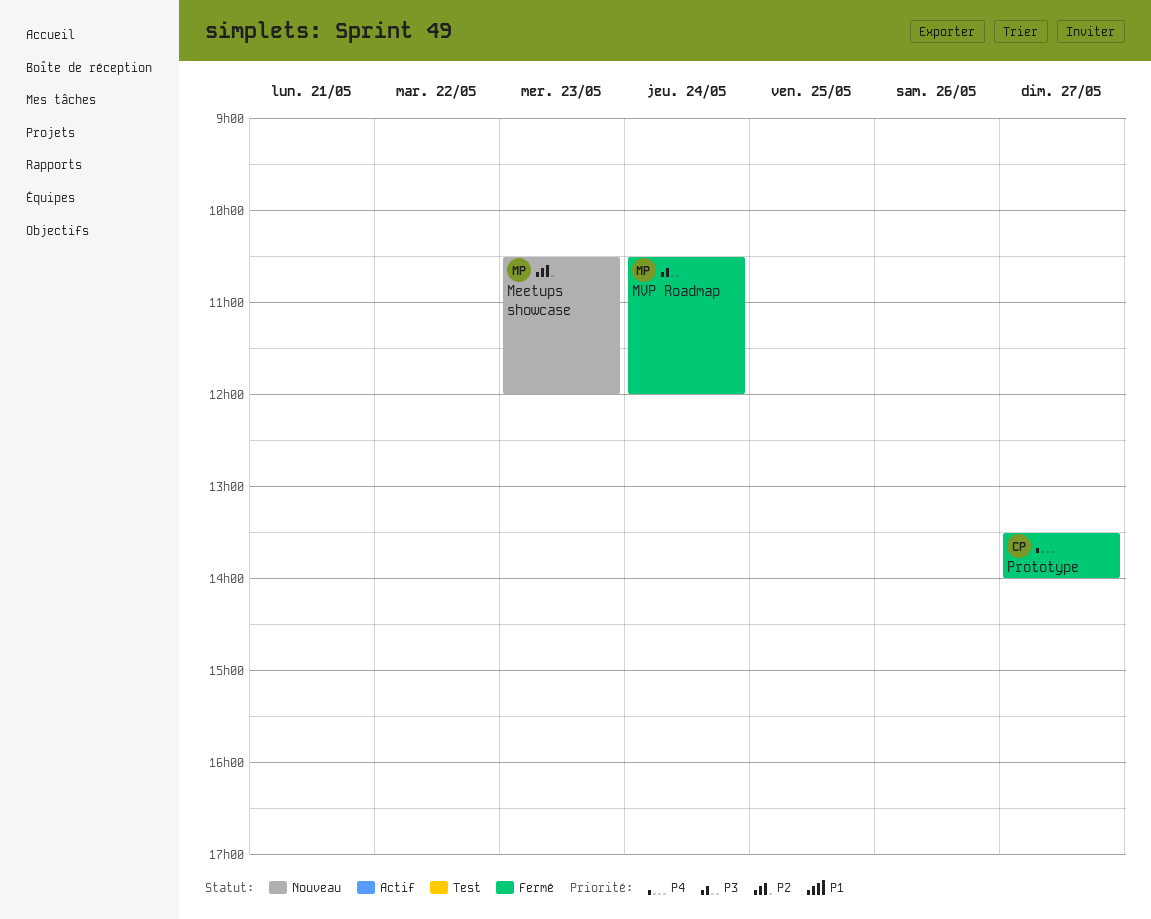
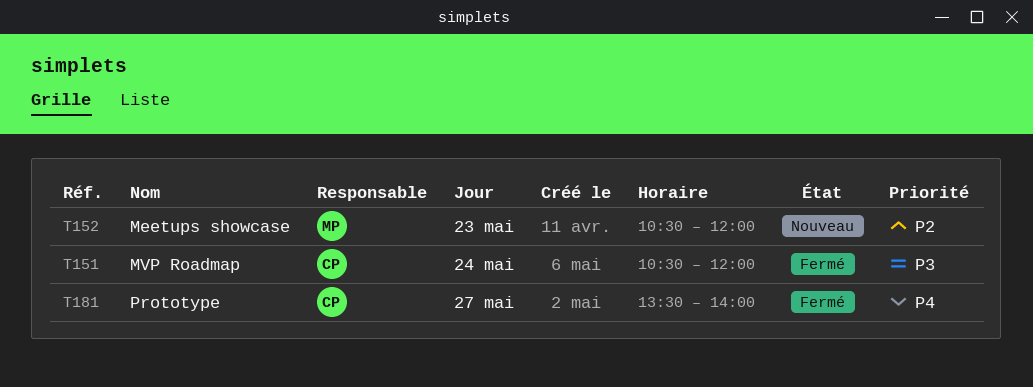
MVP Roadmap, owner: MP -> CP

